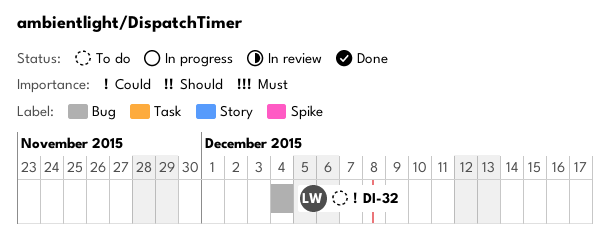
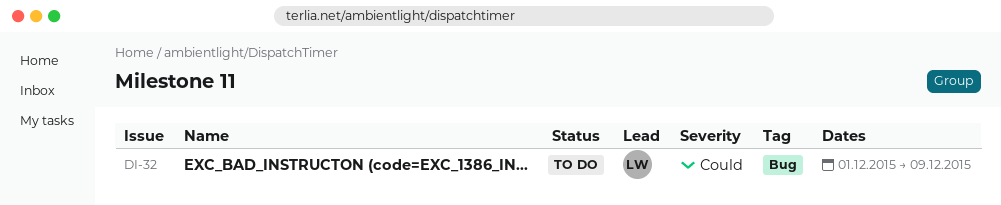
DI-32, start: Dec 4 -> Dec 1
DI-32, due: Dec 4 -> Dec 9

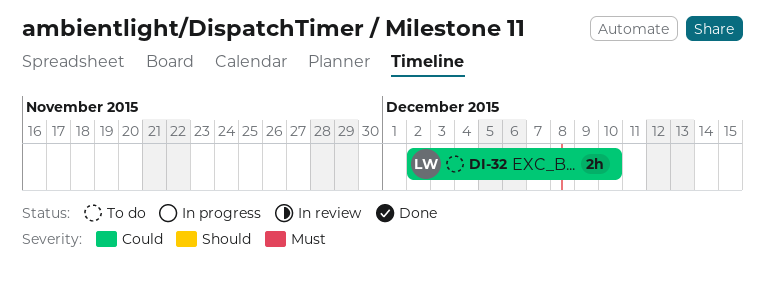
DI-32, start: Dec 1 -> Dec 2
DI-32, due: Dec 9 -> Dec 10

